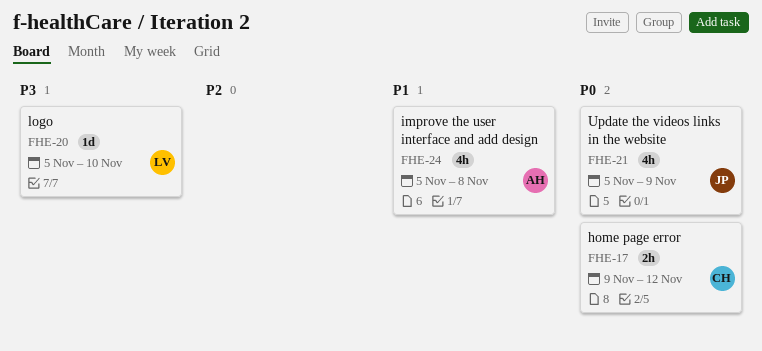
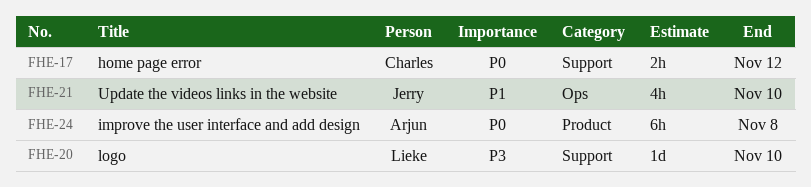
FHE-21, priority: P0 -> P1
FHE-21, due: Nov 9 -> Nov 10
FHE-24, priority: P1 -> P0
FHE-24, estimate: 4h -> 6h

